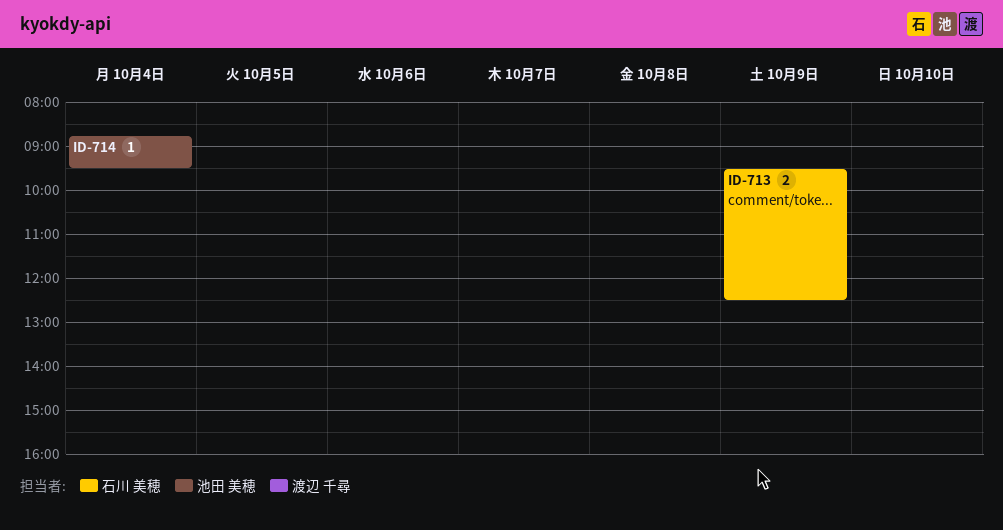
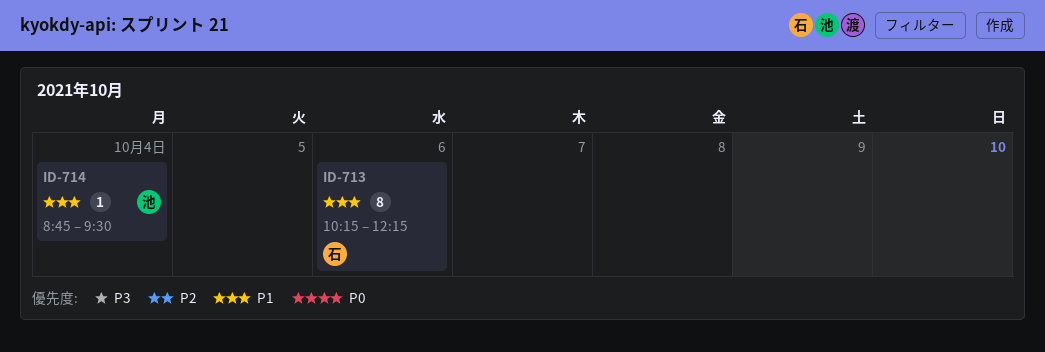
ID-713, estimate: 2 -> 8
ID-713, day: Oct 9 -> Oct 6
ID-713, begins: 09:30 -> 10:15
ID-713, ends: 12:30 -> 12:15

